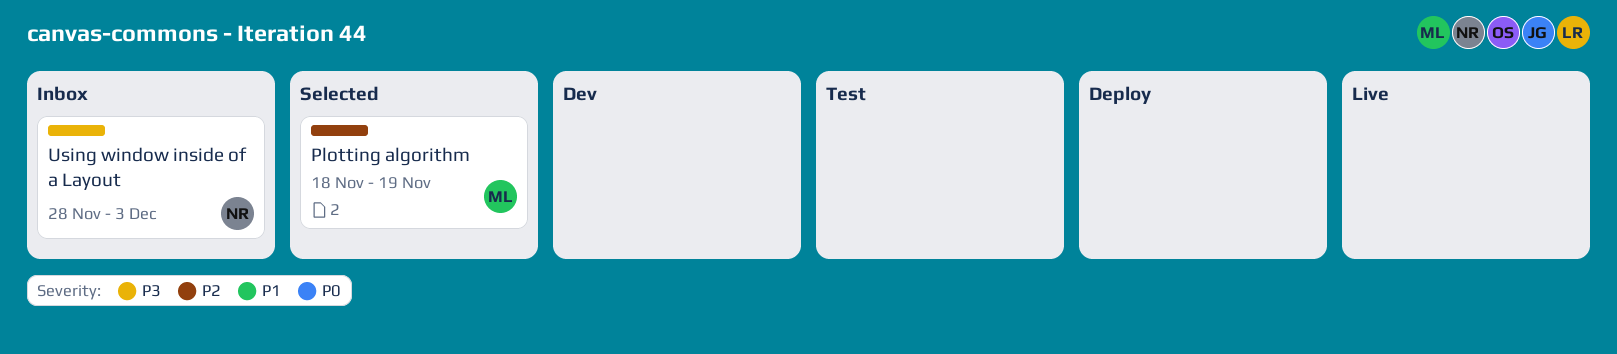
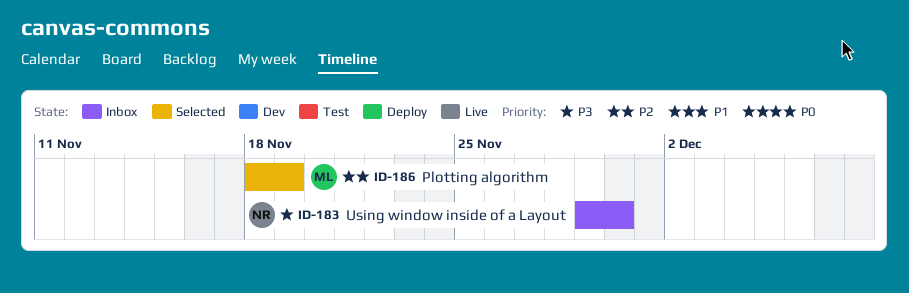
Using window inside of a Layout, start: Nov 28 -> Nov 29
Using window inside of a Layout, due: Dec 3 -> Nov 30

